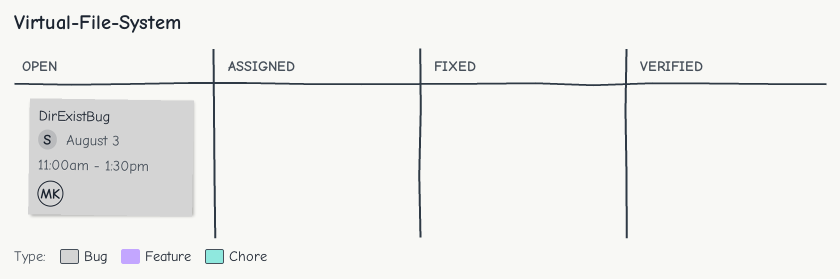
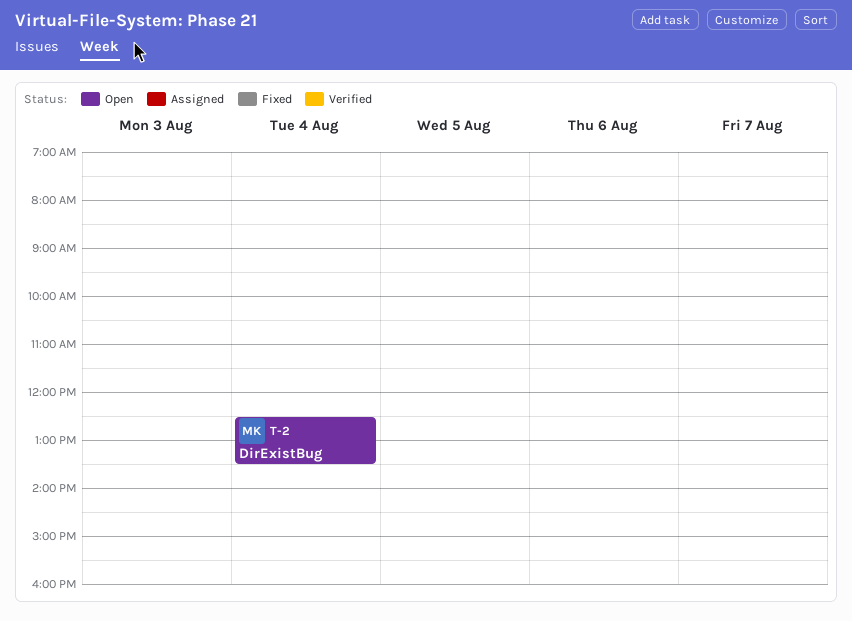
DirExistBug, day: Aug 3 -> Aug 4
DirExistBug, begins: 11:00 -> 12:30

